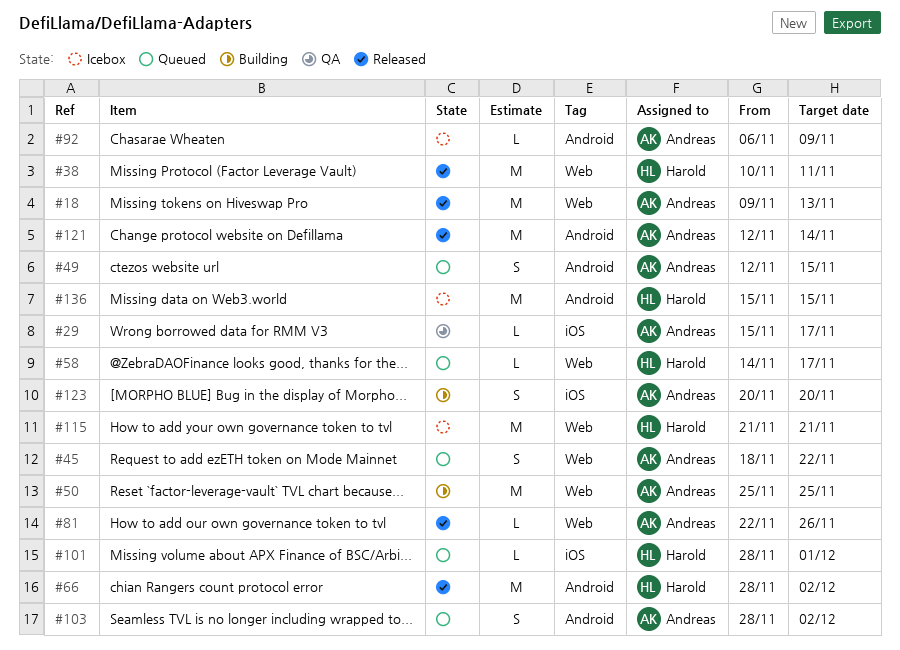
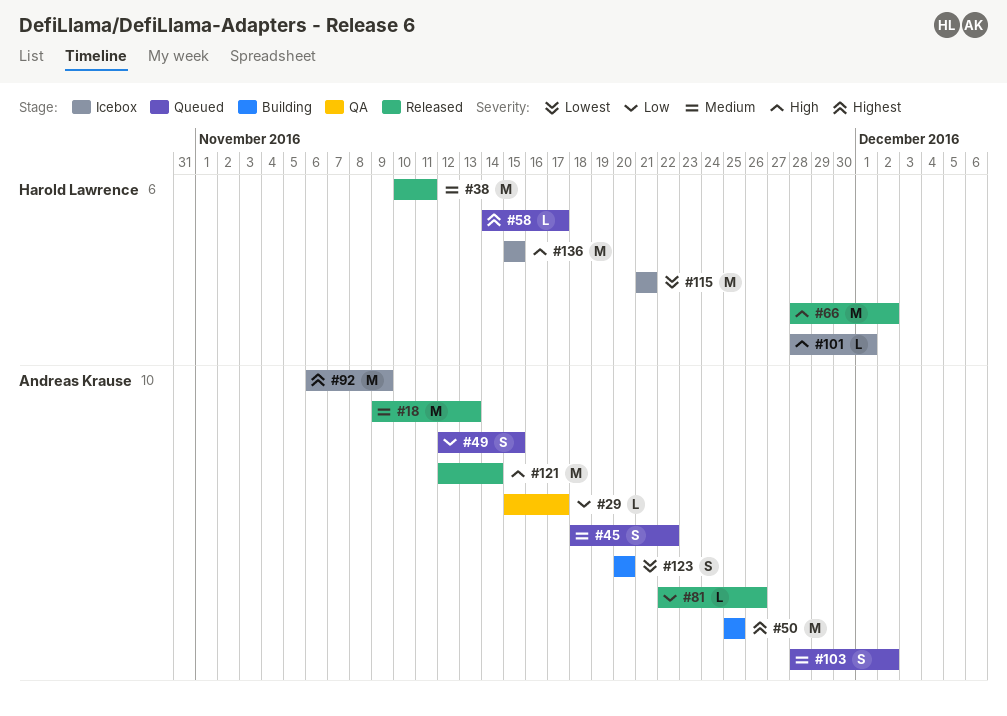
#92, estimate: L -> M
#101, status: Queued -> Icebox

